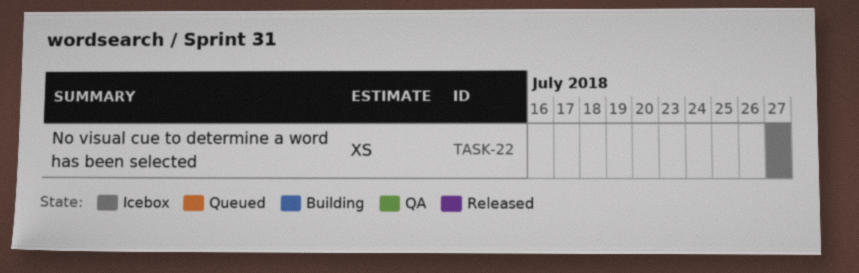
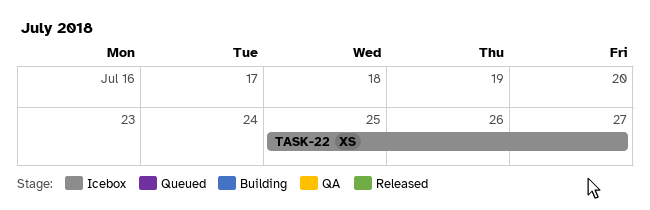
TASK-22, start: Jul 27 -> Jul 25

